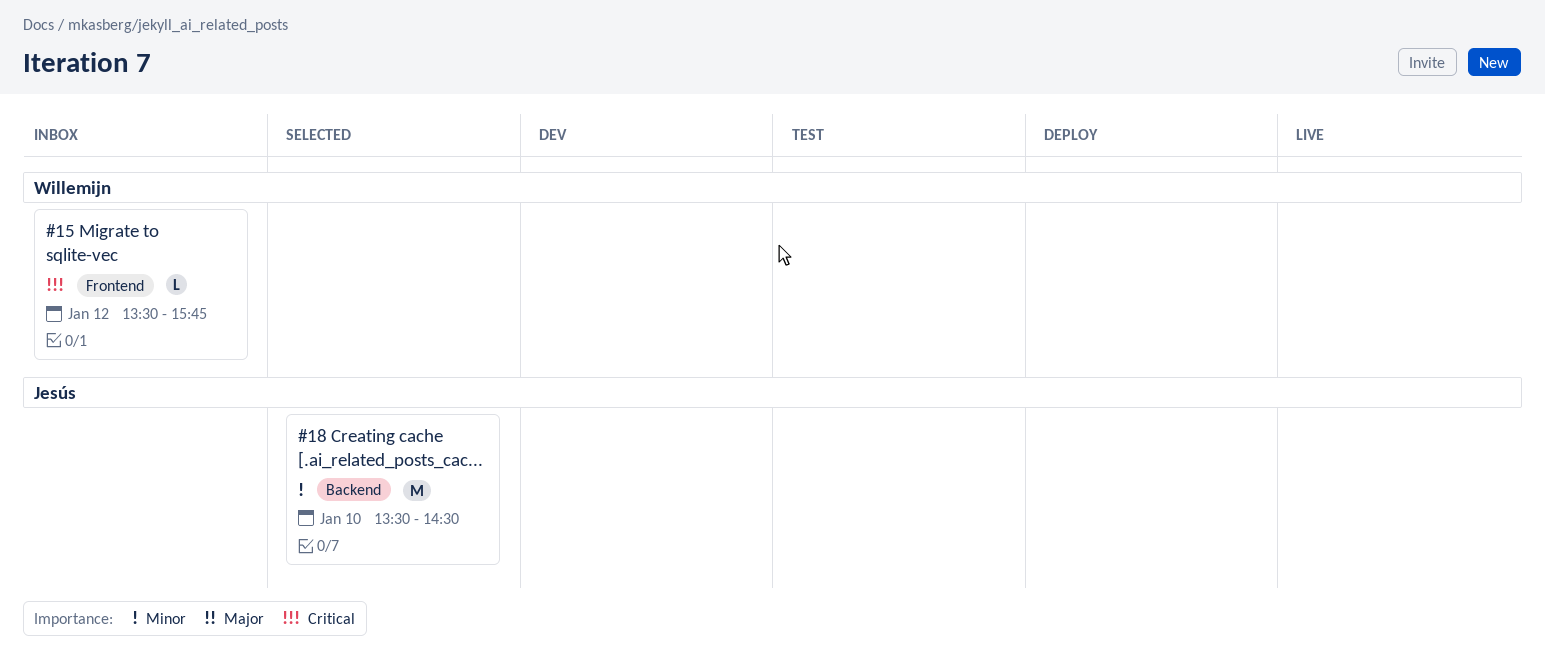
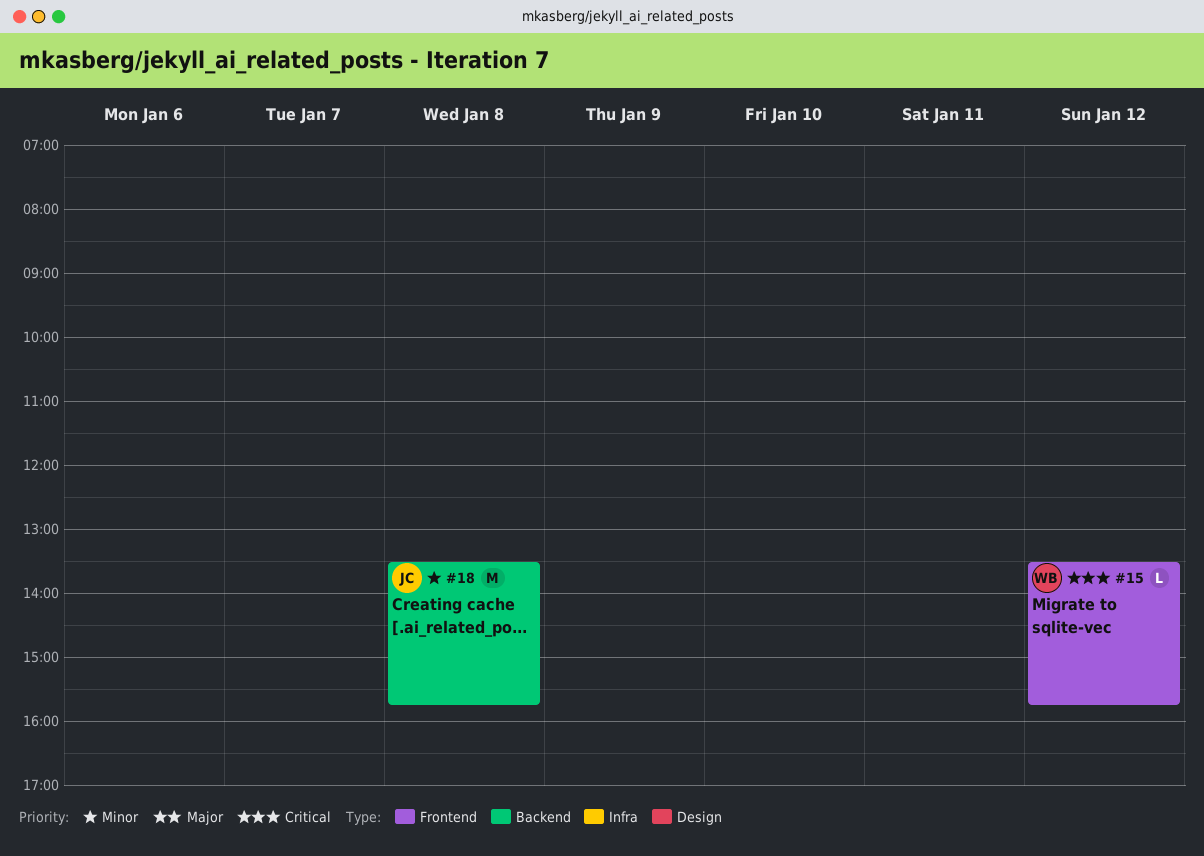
#18, day: Jan 10 -> Jan 8
#18, ends: 14:30 -> 15:45

